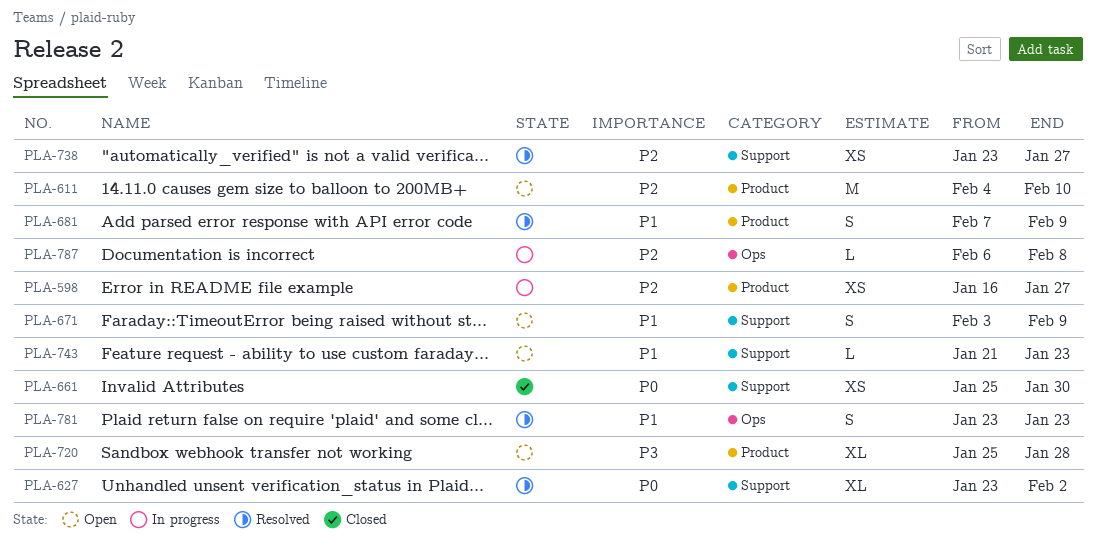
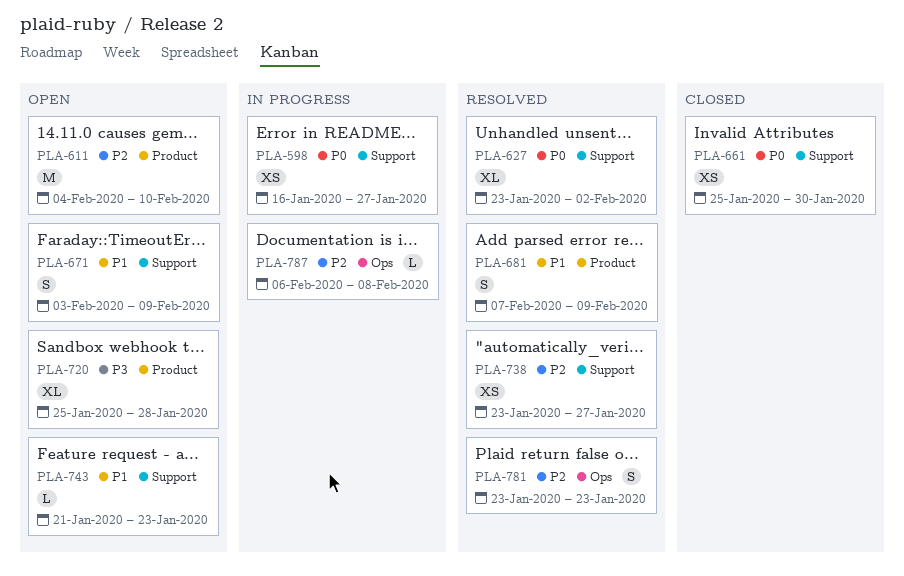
PLA-598, priority: P2 -> P0
PLA-598, label: Product -> Support
PLA-781, priority: P1 -> P2

